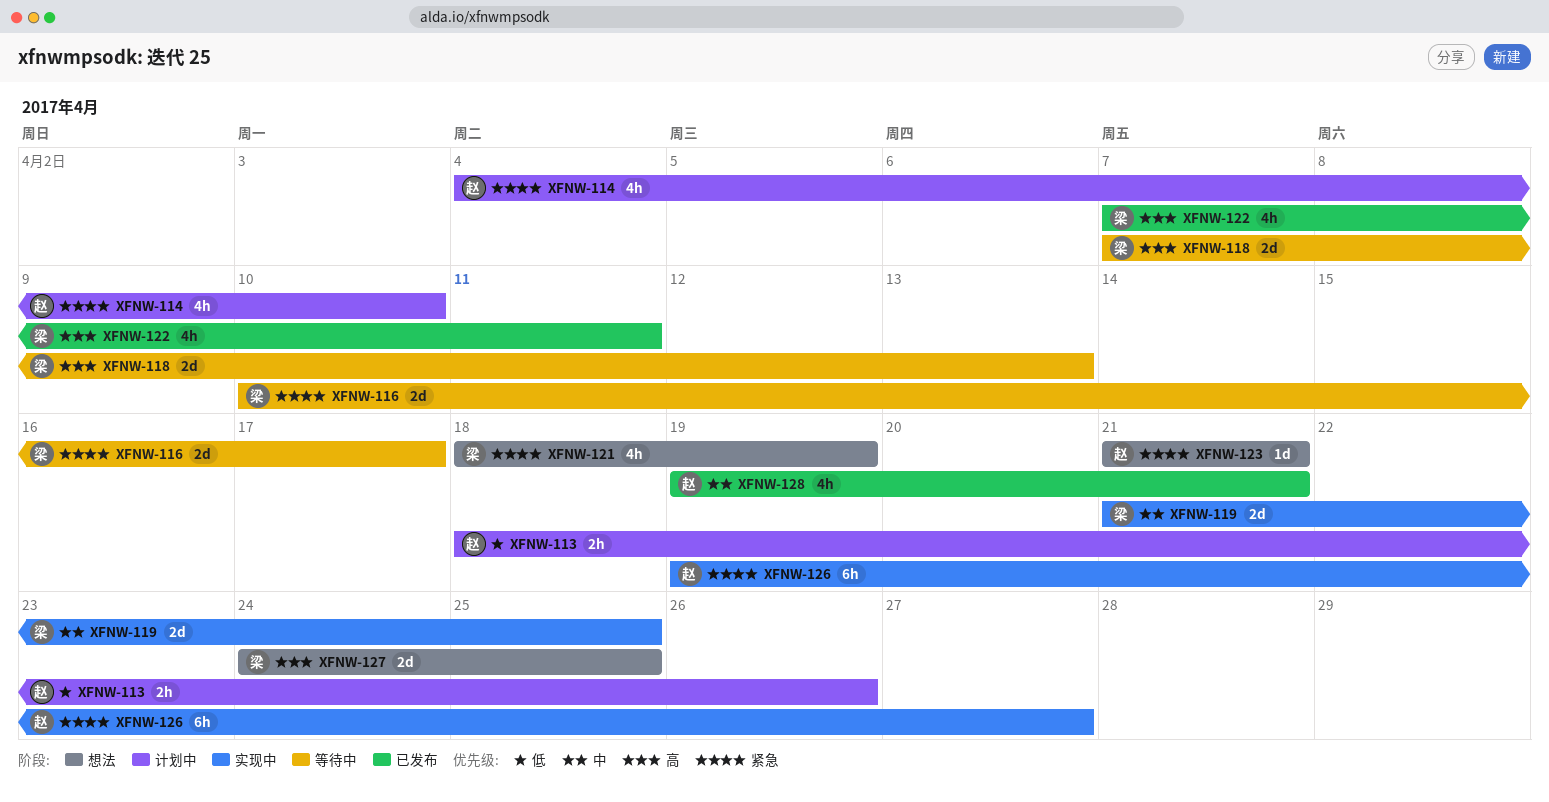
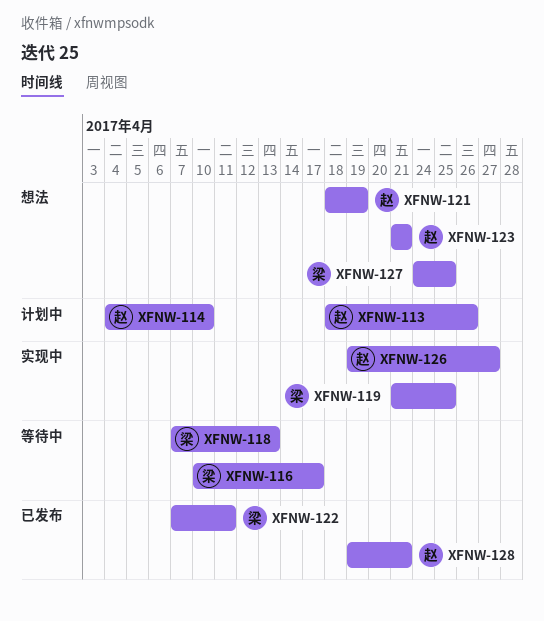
XFNW-121, owner: 梁 -> 赵

